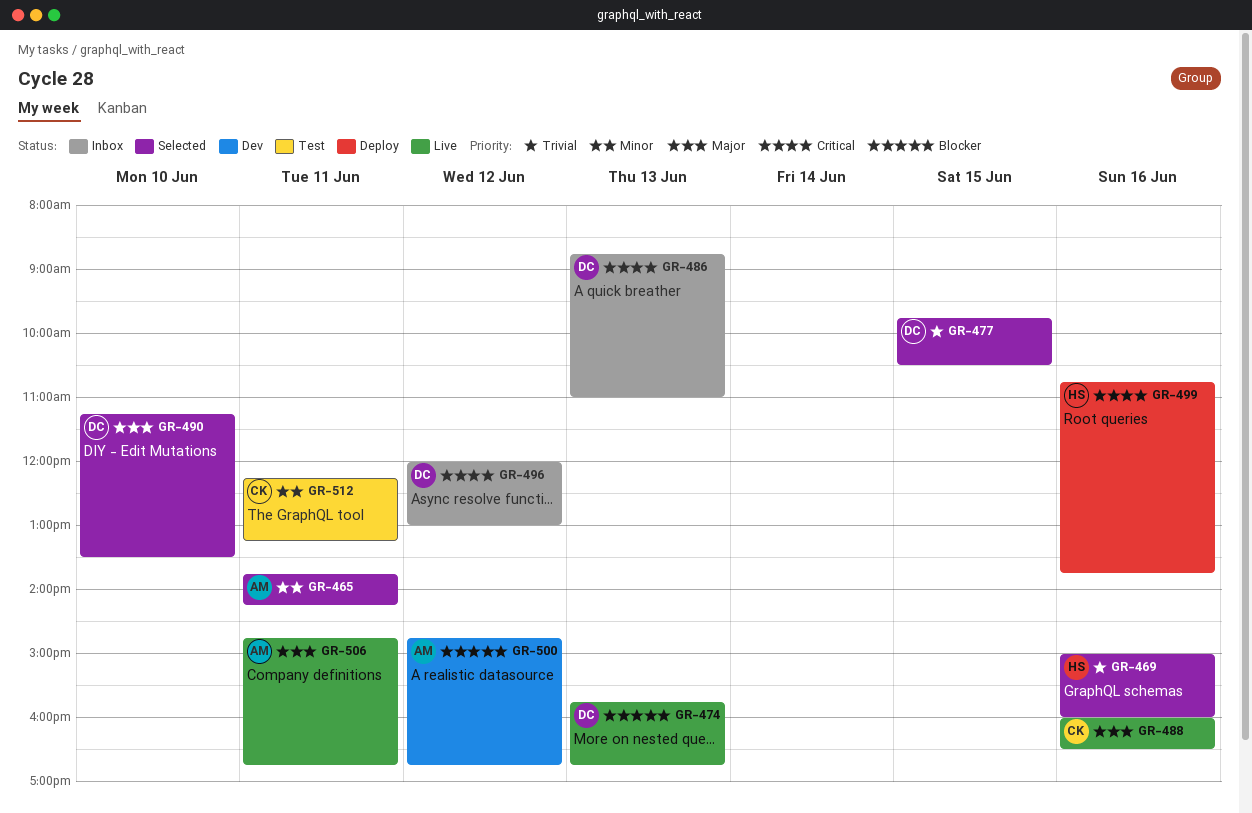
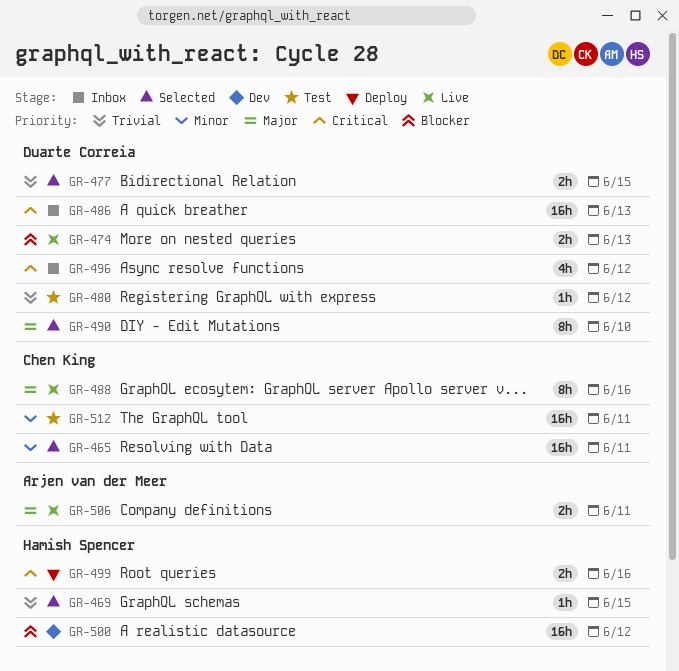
GR-465, owner: Arjen van der Meer -> Chen King
GR-469, day: Jun 16 -> Jun 15
GR-480: none -> present
GR-500, owner: Arjen van der Meer -> Hamish Spencer

